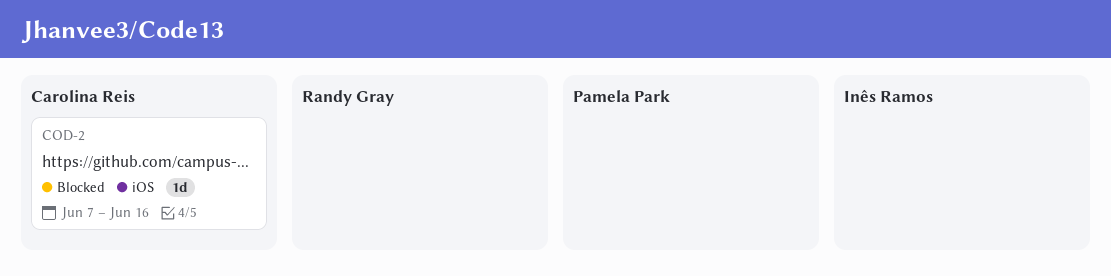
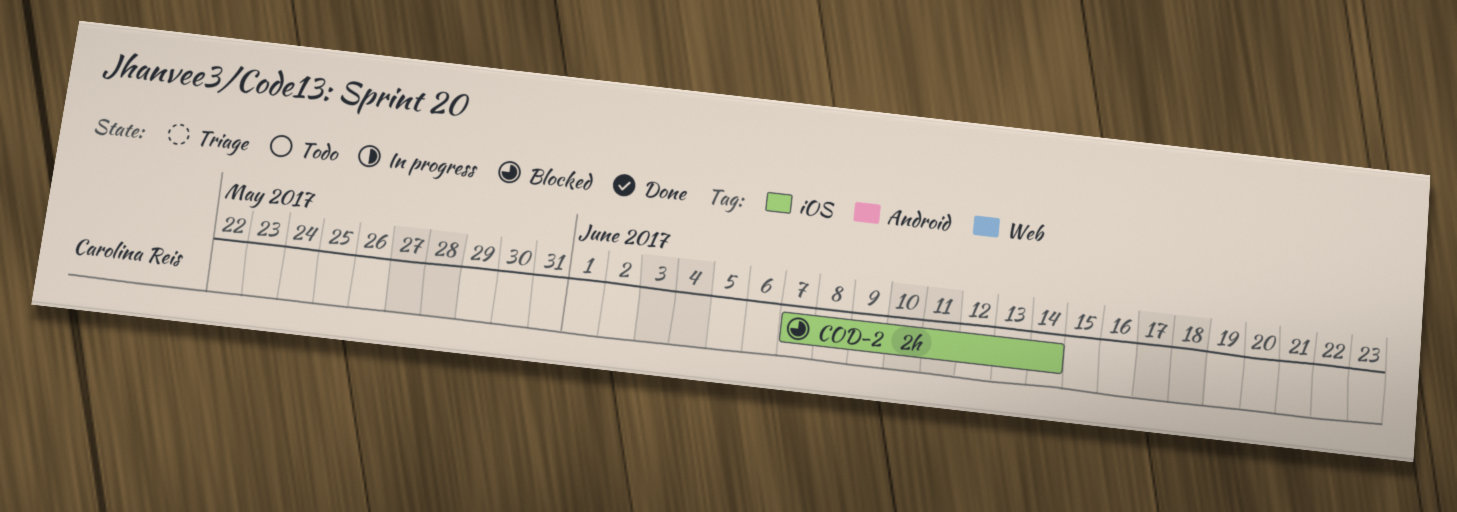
COD-2, estimate: 1d -> 2h
COD-2, due: Jun 16 -> Jun 14

